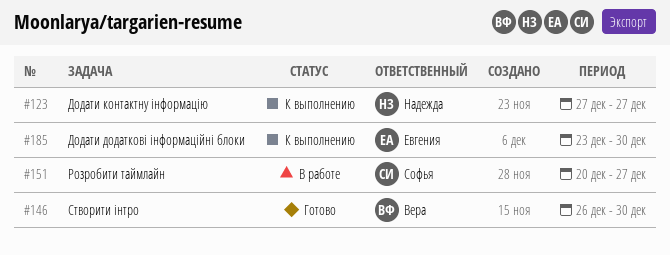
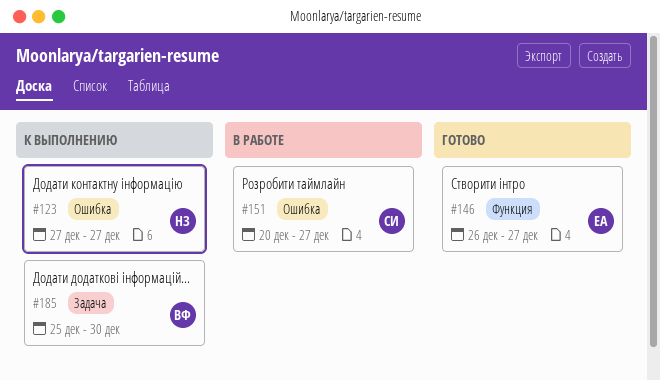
#146, owner: Вера -> Евгения
#146, due: Dec 30 -> Dec 27
#185, owner: Евгения -> Вера
#185, start: Dec 23 -> Dec 25

